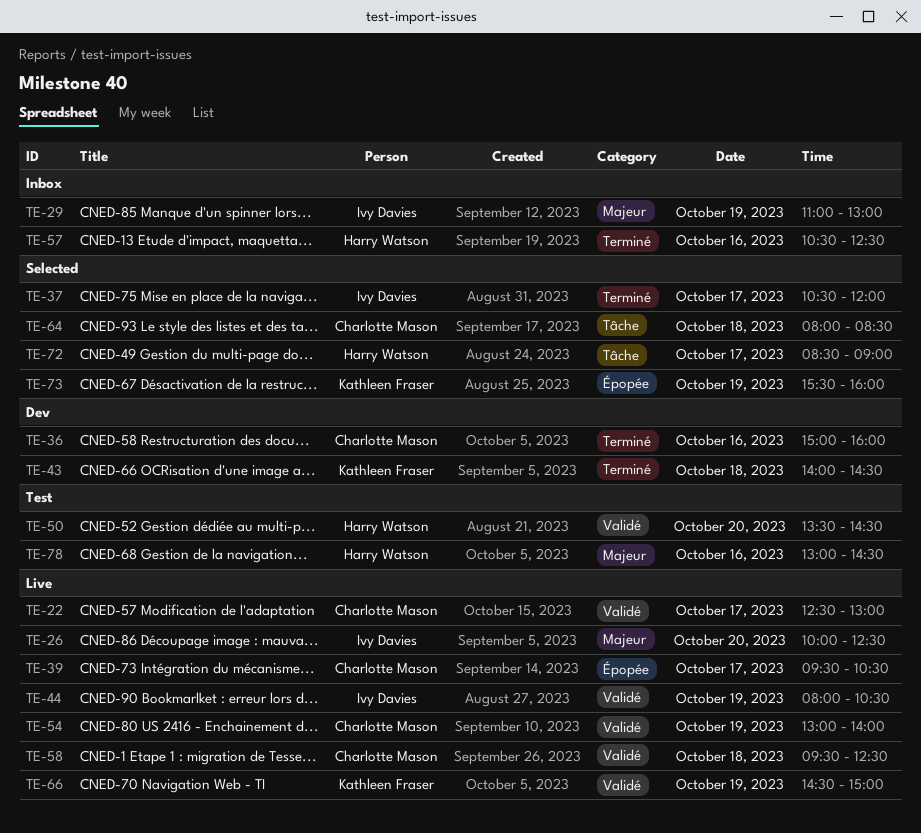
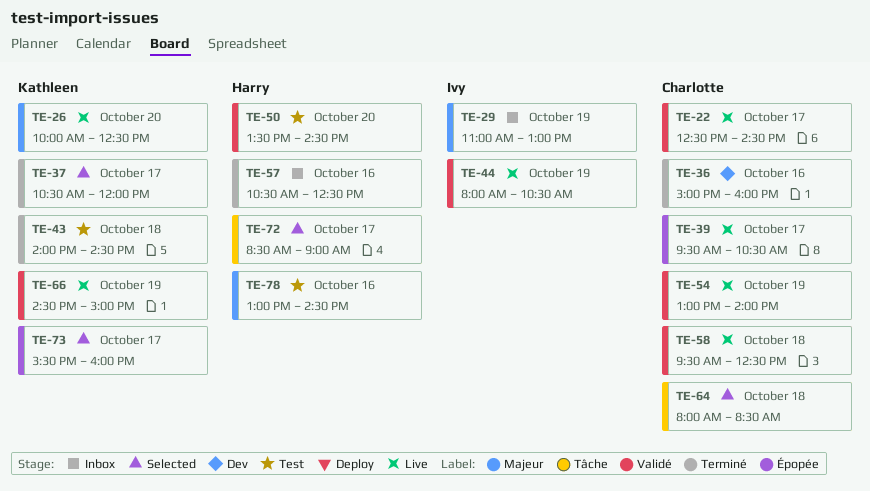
TE-22, ends: 13:00 -> 14:30
TE-26, owner: Ivy Davies -> Kathleen Fraser
TE-37, owner: Ivy Davies -> Kathleen Fraser
TE-43, status: Dev -> Test
TE-73, day: Oct 19 -> Oct 17

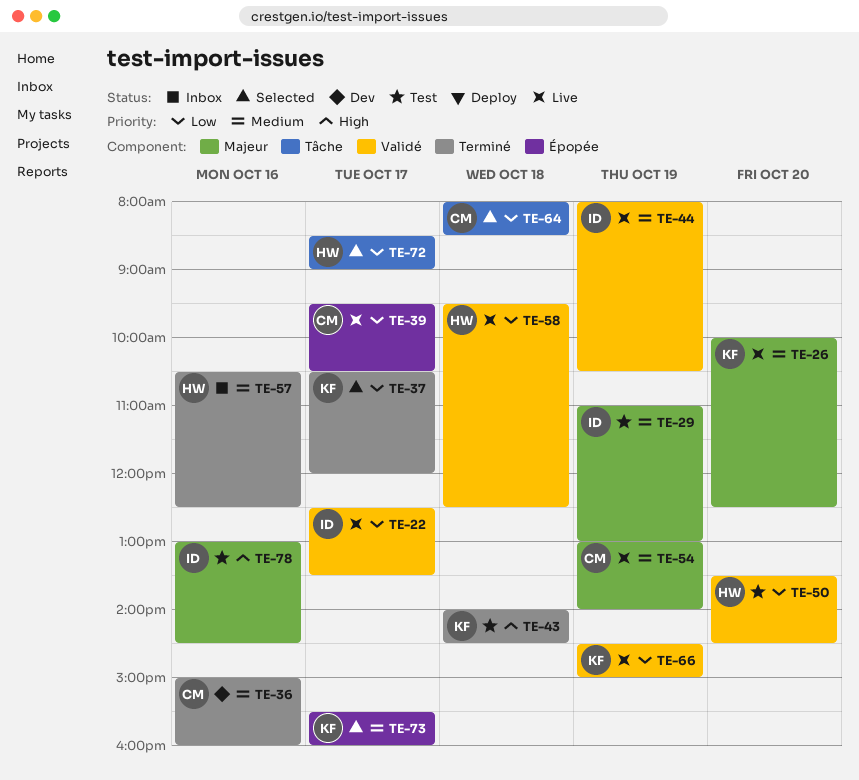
TE-22, owner: Charlotte -> Ivy
TE-22, ends: 14:30 -> 13:30
TE-29, status: Inbox -> Test
TE-54, label: Validé -> Majeur
TE-58, owner: Charlotte -> Harry
TE-78, owner: Harry -> Ivy

